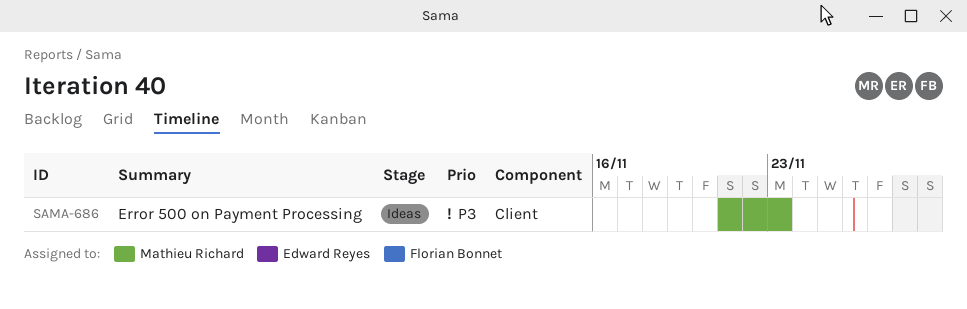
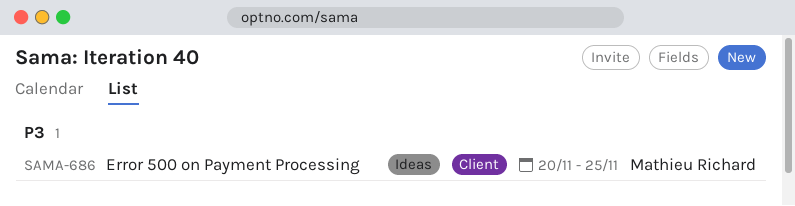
SAMA-686, start: Nov 21 -> Nov 20
SAMA-686, due: Nov 23 -> Nov 25

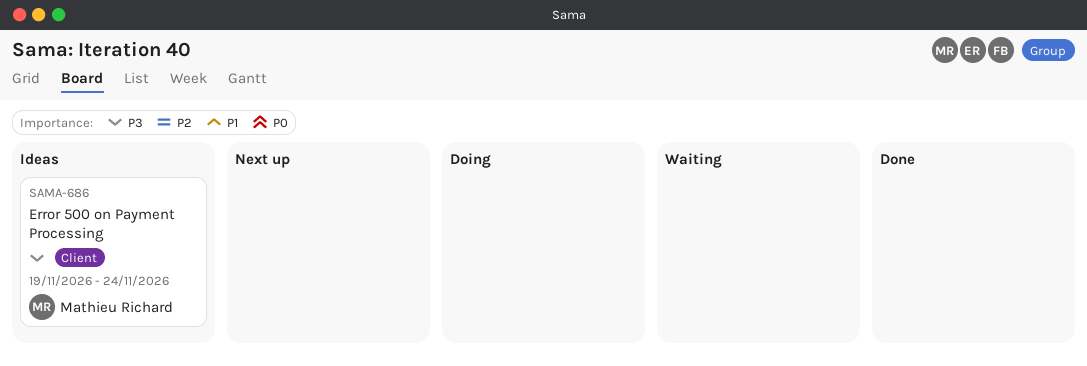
SAMA-686, start: Nov 20 -> Nov 19
SAMA-686, due: Nov 25 -> Nov 24

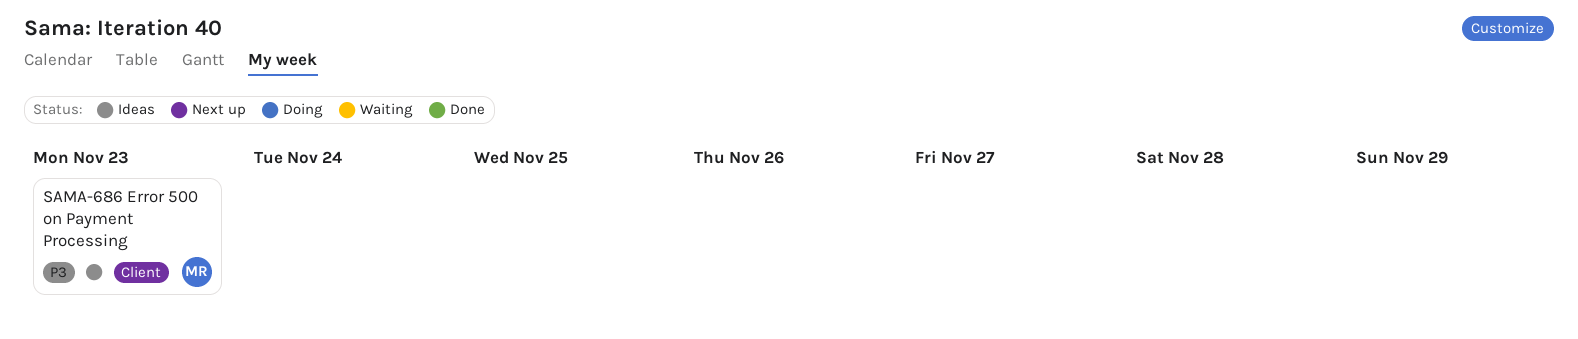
SAMA-686, due: Nov 24 -> Nov 23

